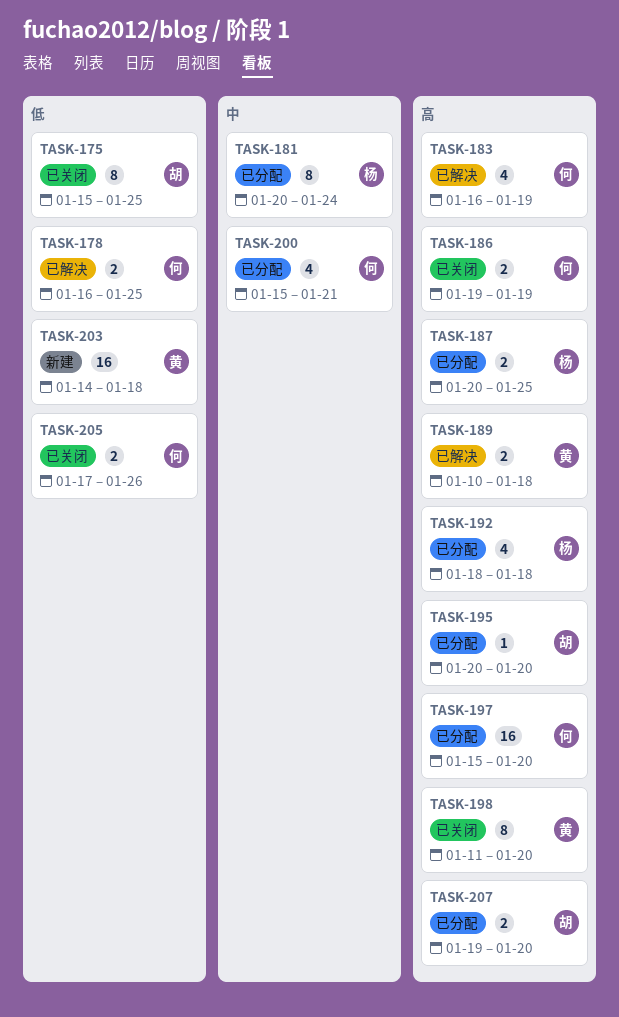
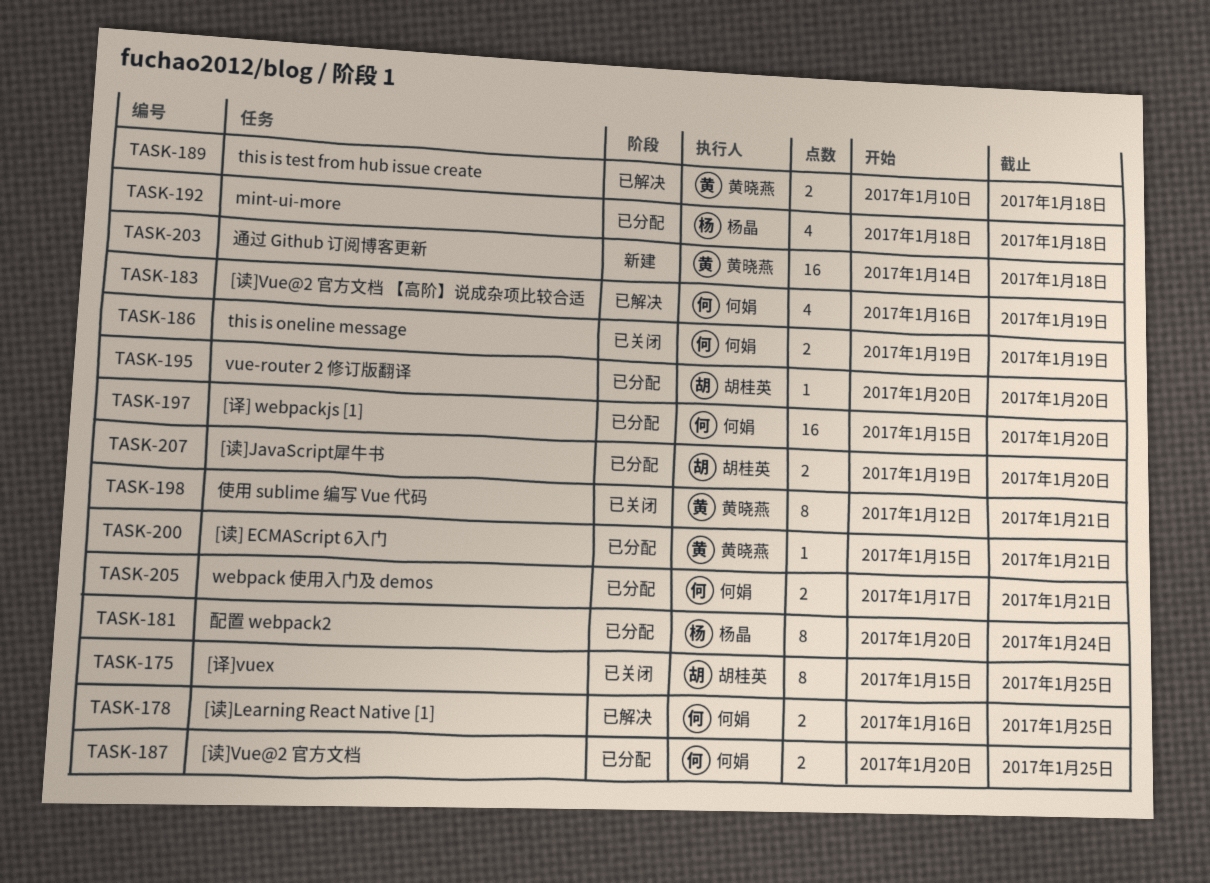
TASK-187, owner: 杨晶 -> 何娟
TASK-198, start: Jan 11 -> Jan 12
TASK-198, due: Jan 20 -> Jan 21
TASK-200, owner: 何娟 -> 黄晓燕
TASK-200, estimate: 4 -> 1
TASK-205, status: 已关闭 -> 已分配
TASK-205, due: Jan 26 -> Jan 21

